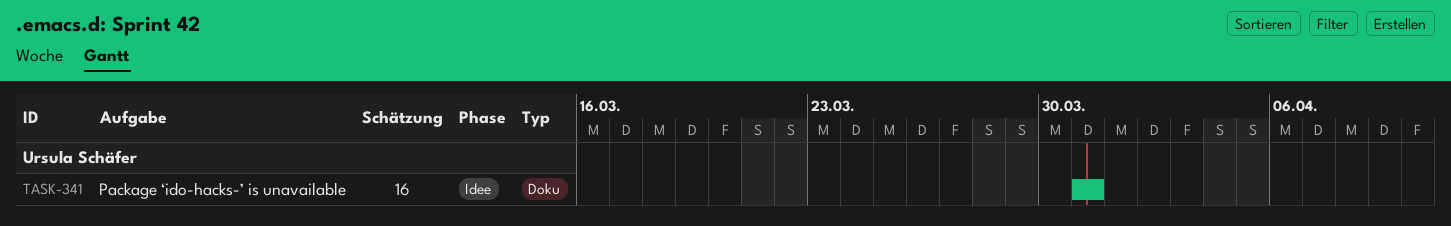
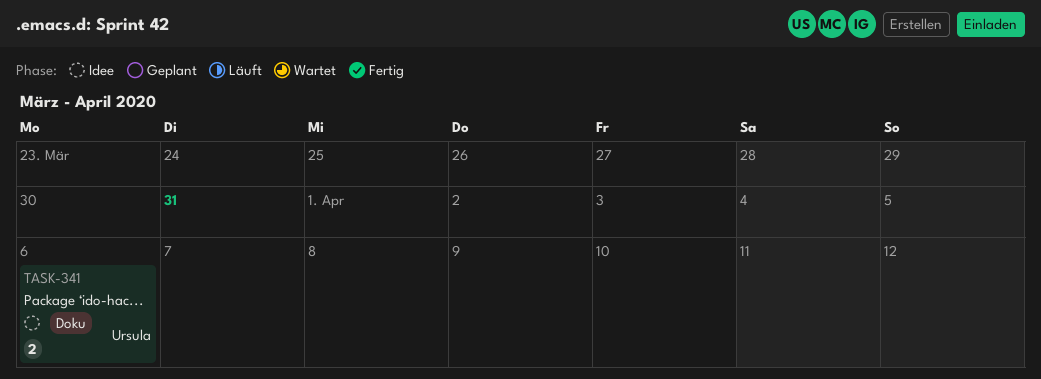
TASK-341, estimate: 16 -> 2
TASK-341, due: Mar 31 -> Apr 6

